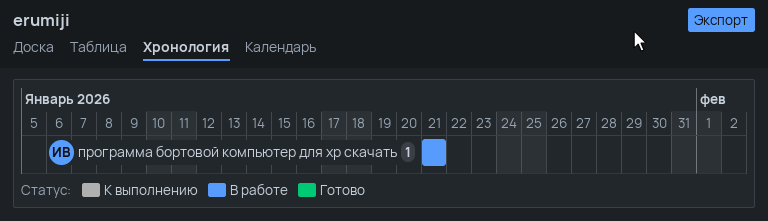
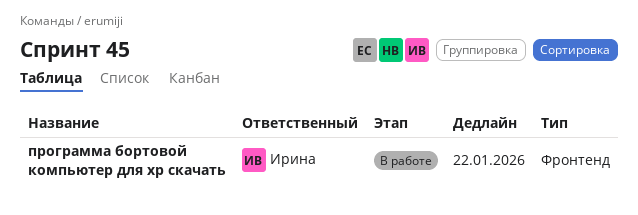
программа бортовой компьютер для xp скачать, due: Jan 21 -> Jan 22

